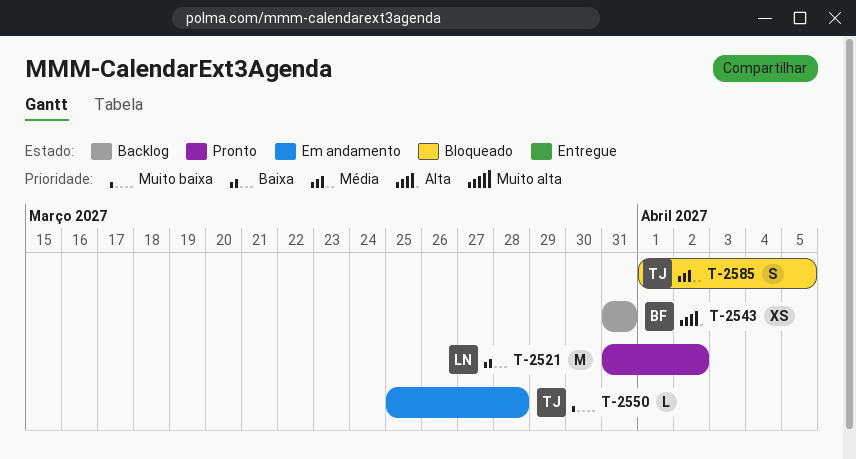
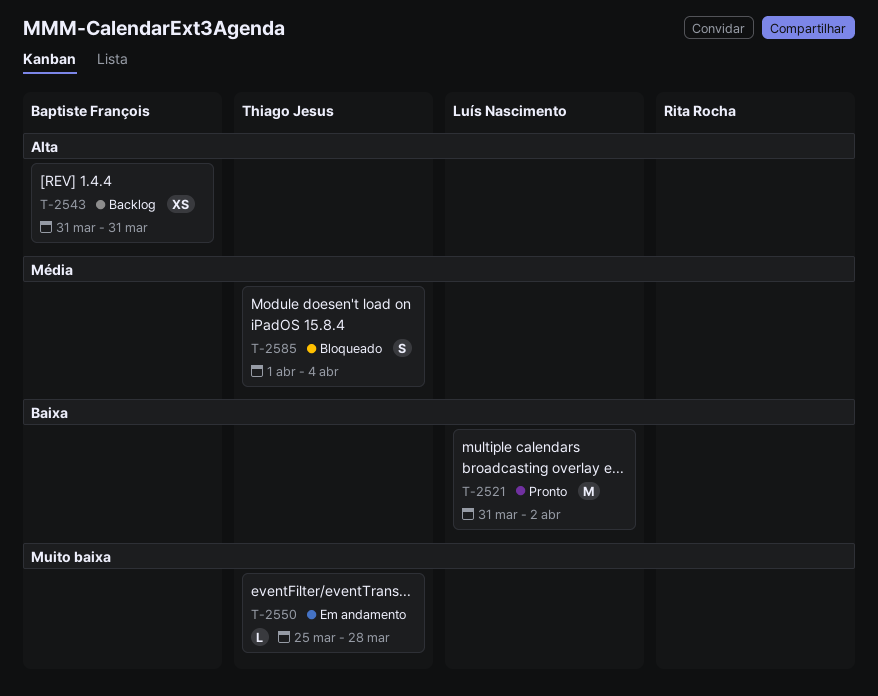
T-2585, due: Apr 5 -> Apr 4

